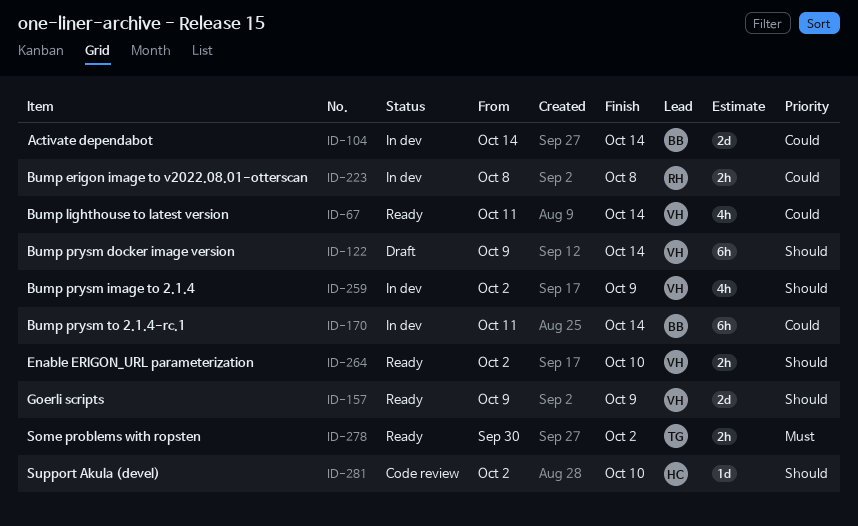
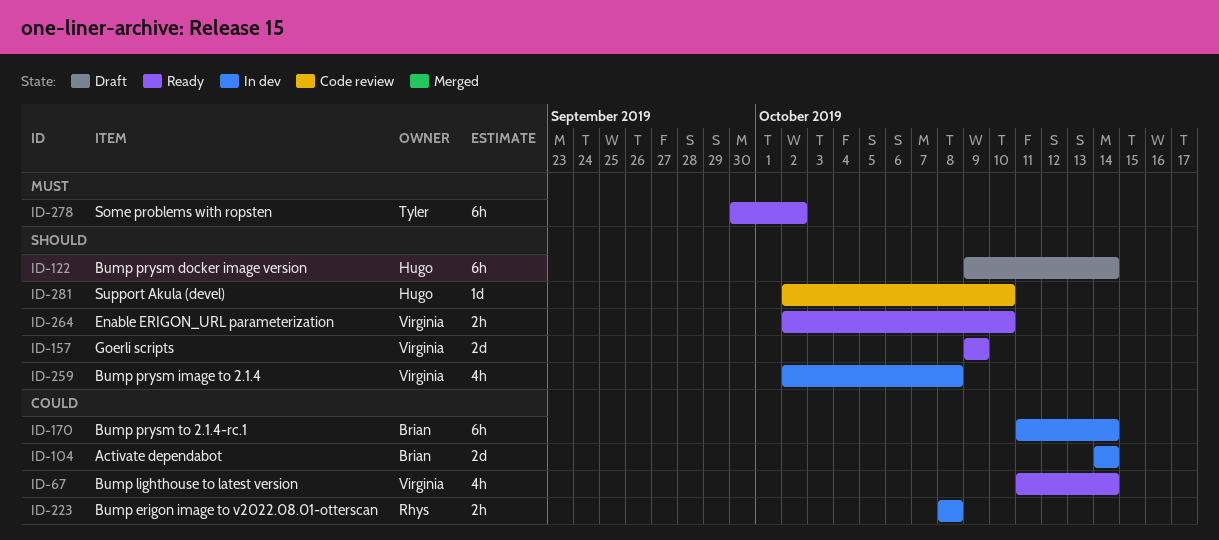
ID-122, owner: Virginia -> Hugo
ID-259, due: Oct 9 -> Oct 8
ID-278, estimate: 2h -> 6h

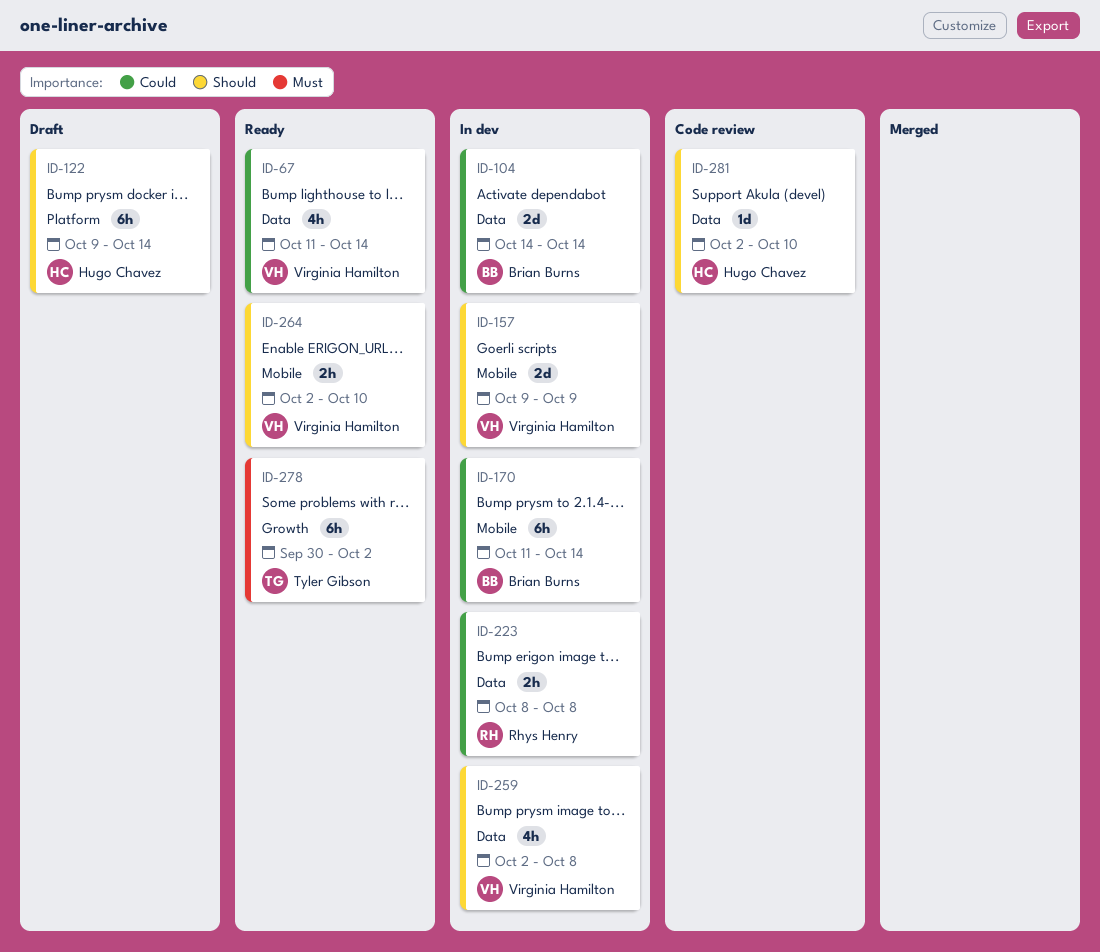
ID-157, status: Ready -> In dev

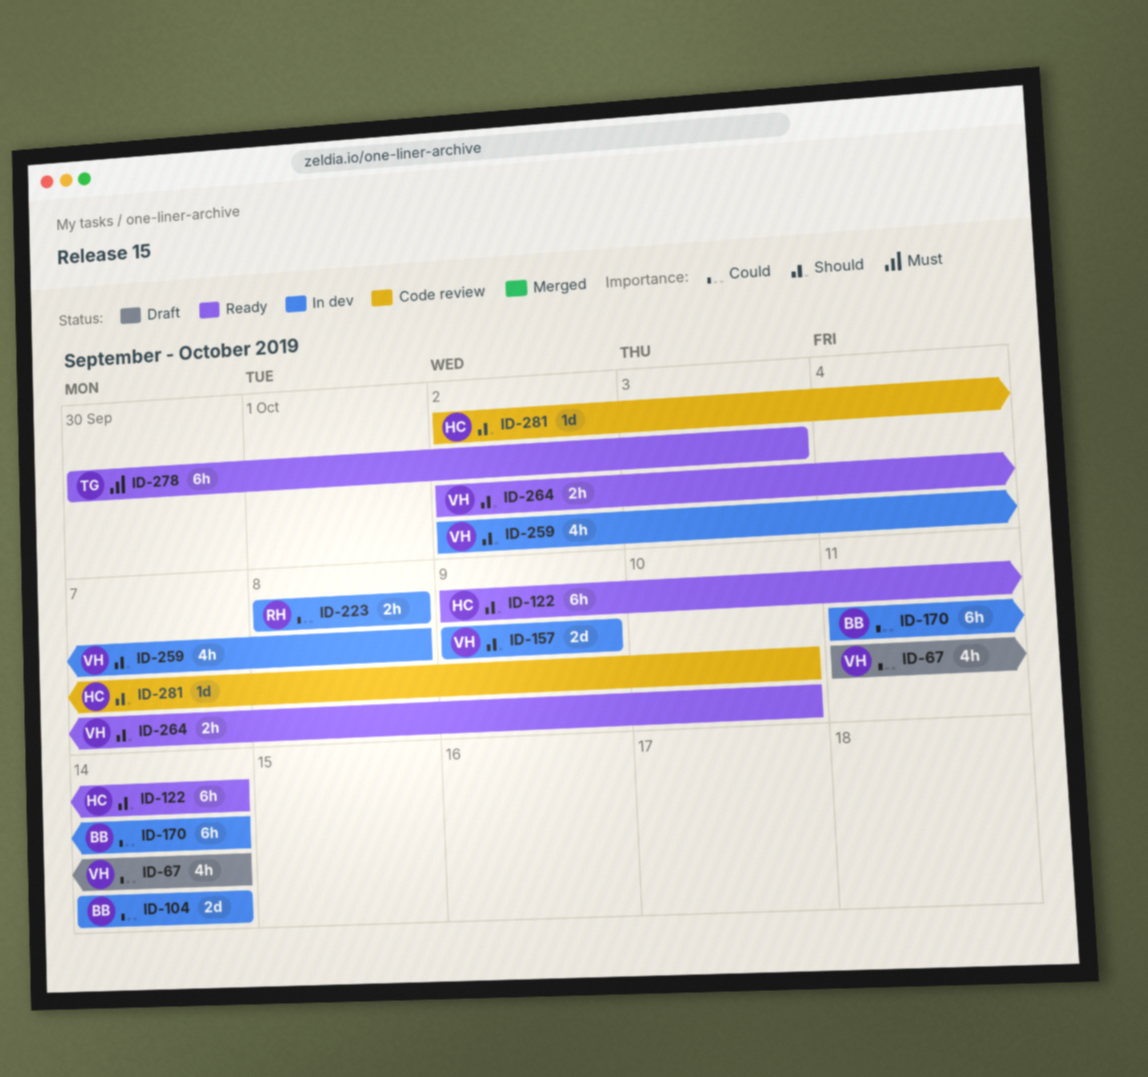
ID-67, status: Ready -> Draft
ID-122, status: Draft -> Ready
ID-278, due: Oct 2 -> Oct 3

